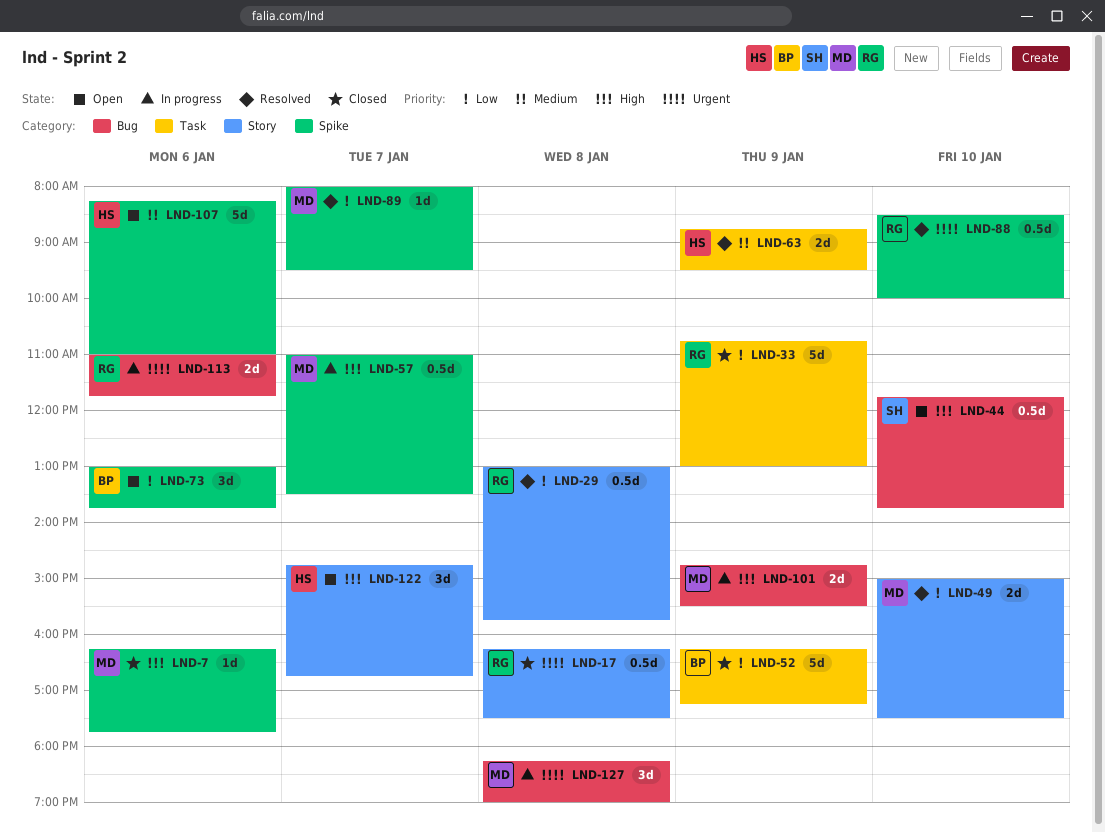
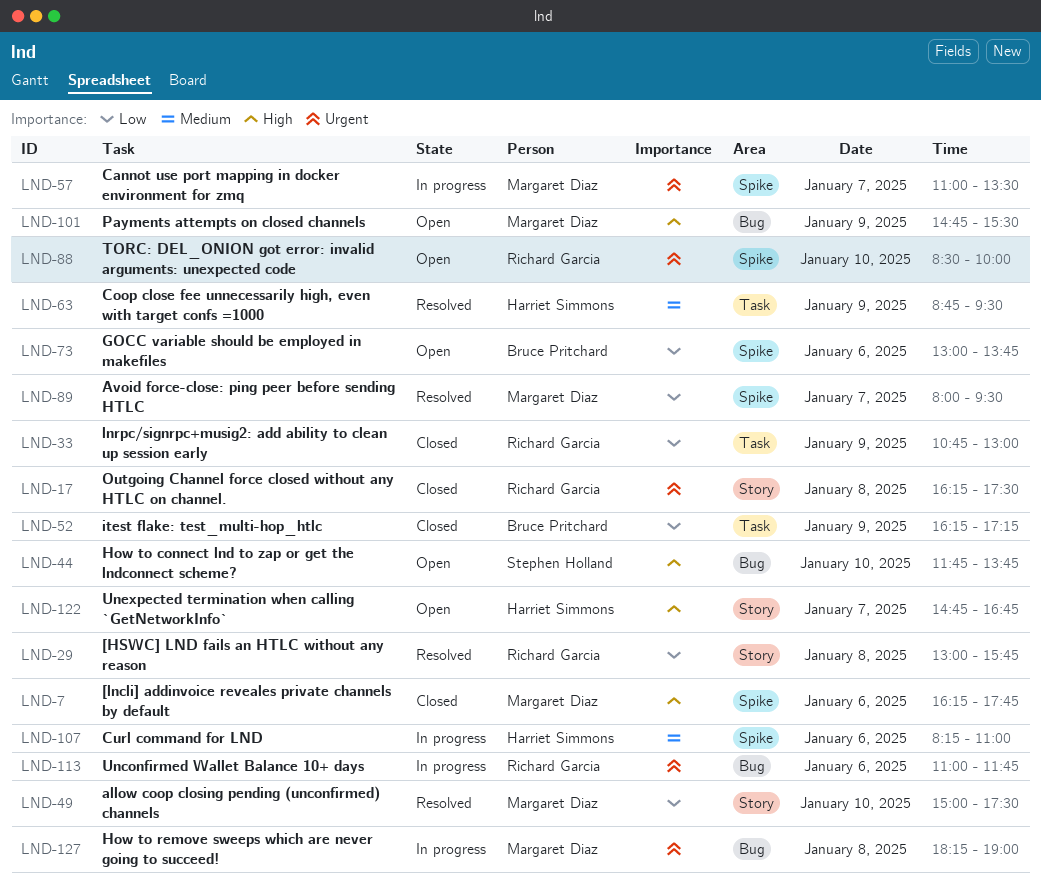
LND-57, priority: High -> Urgent
LND-88, status: Resolved -> Open
LND-101, status: In progress -> Open
LND-107, status: Open -> In progress

